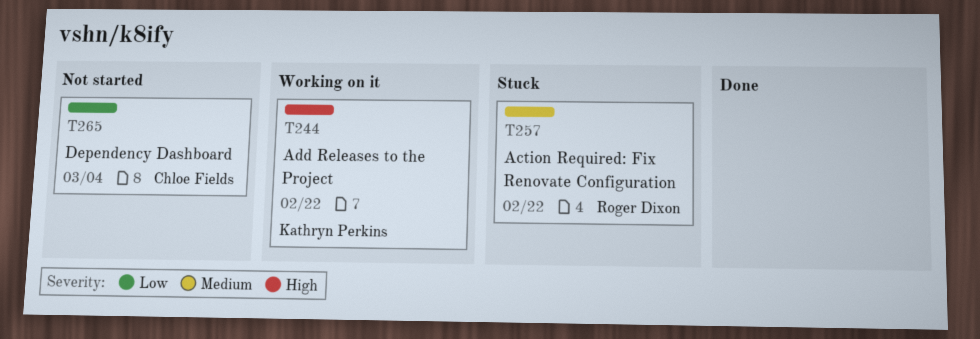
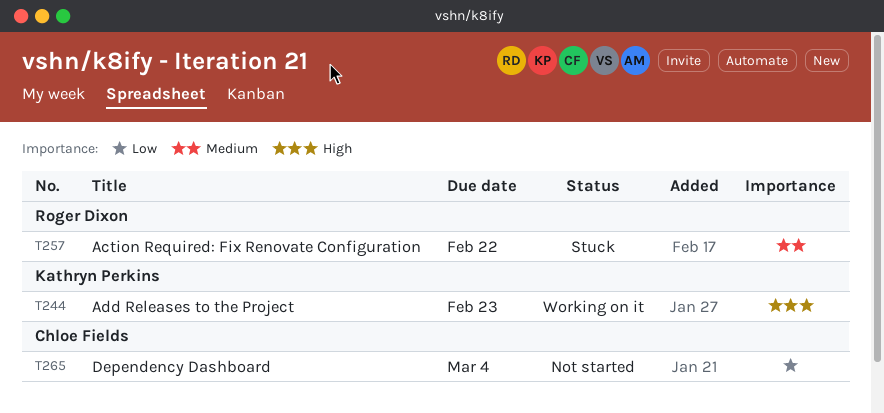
T244, due: Feb 22 -> Feb 23

